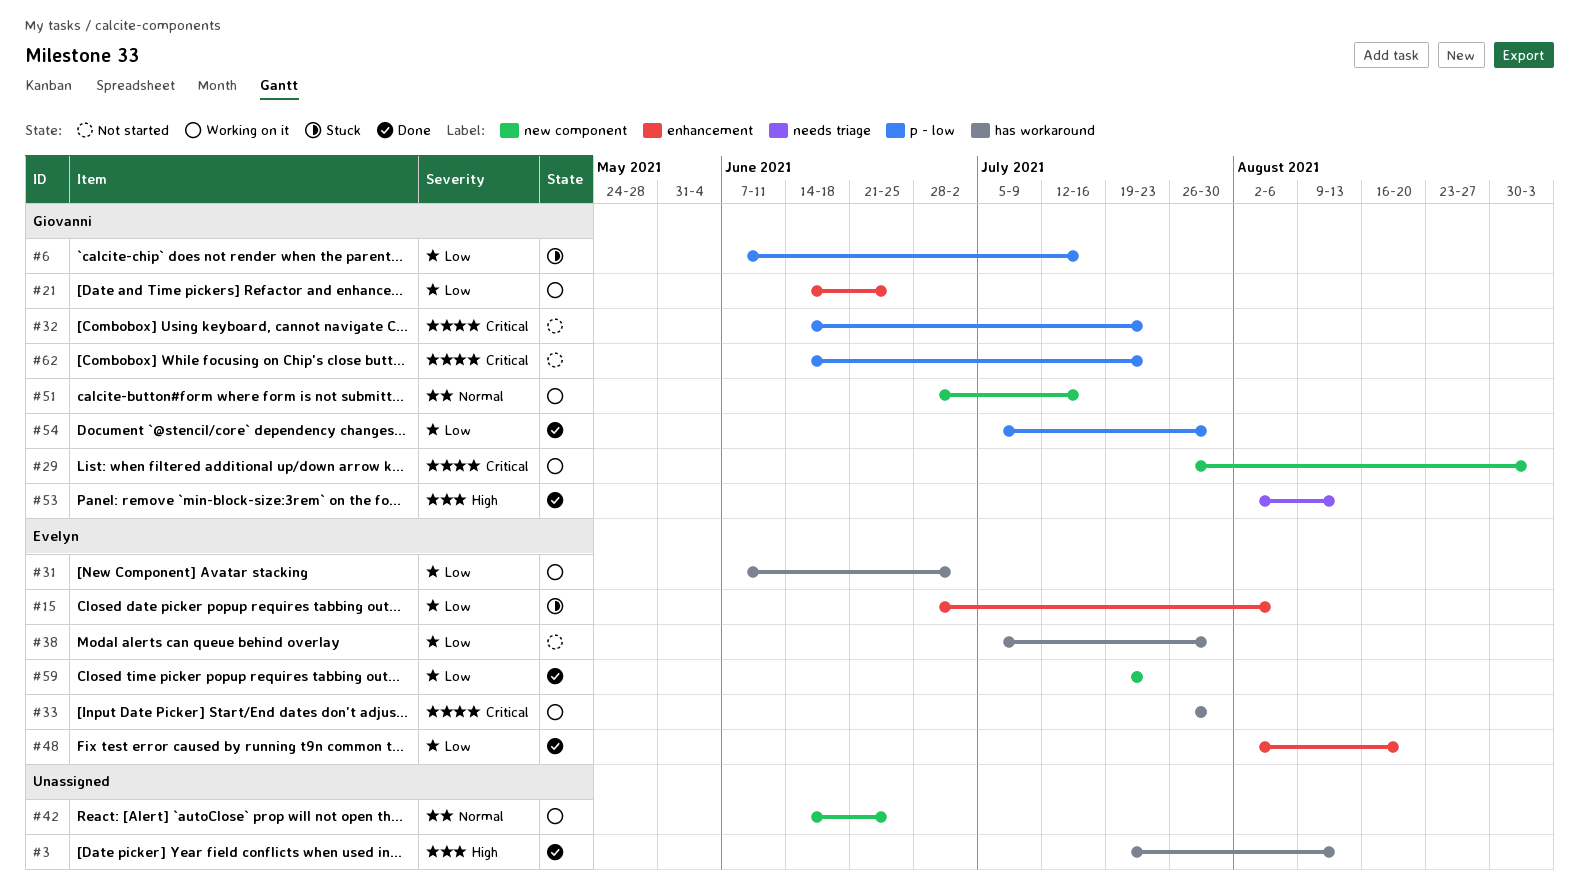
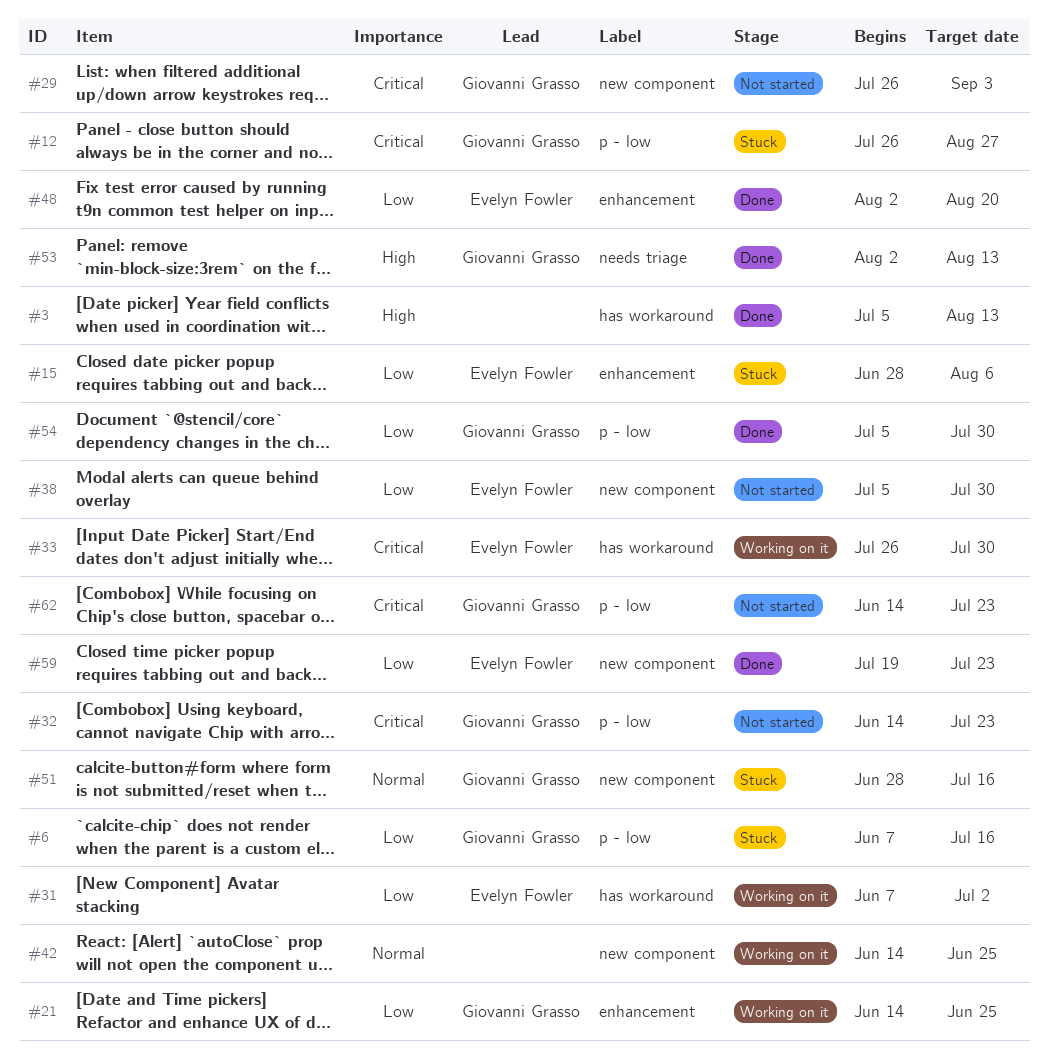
#3, start: Jul 19 -> Jul 5
#12: none -> present
#29, status: Working on it -> Not started
#38, label: has workaround -> new component
#51, status: Working on it -> Stuck

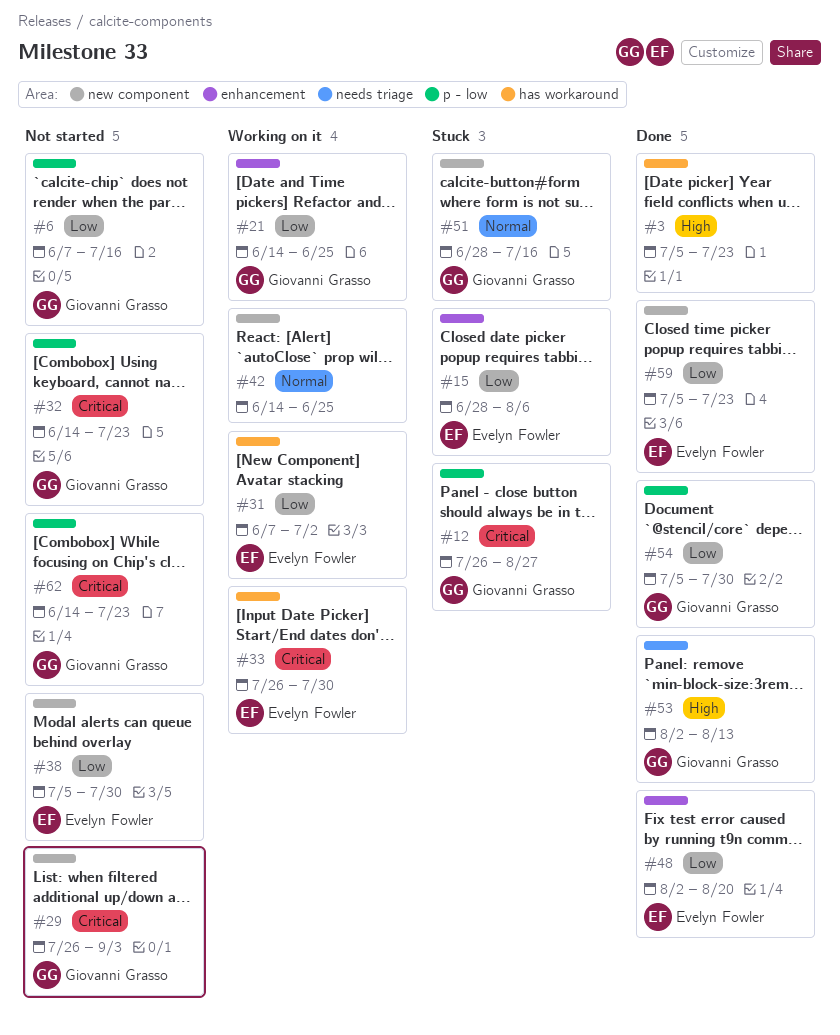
#3, due: Aug 13 -> Jul 23
#6, status: Stuck -> Not started
#59, start: Jul 19 -> Jul 5

